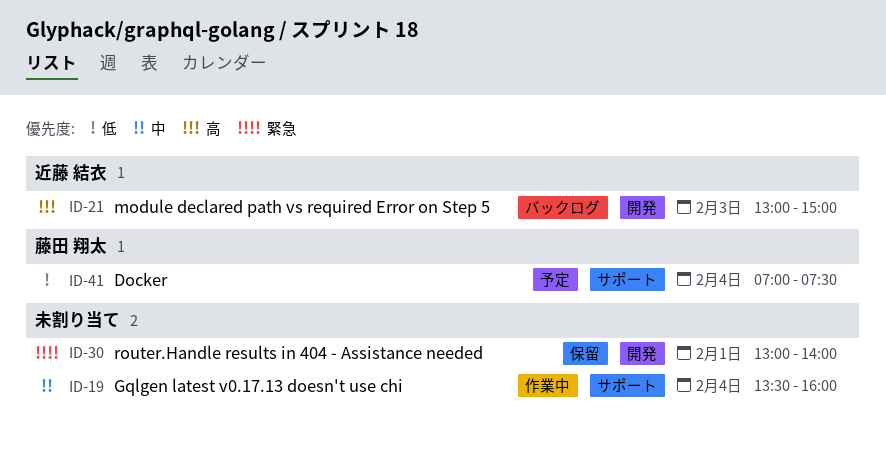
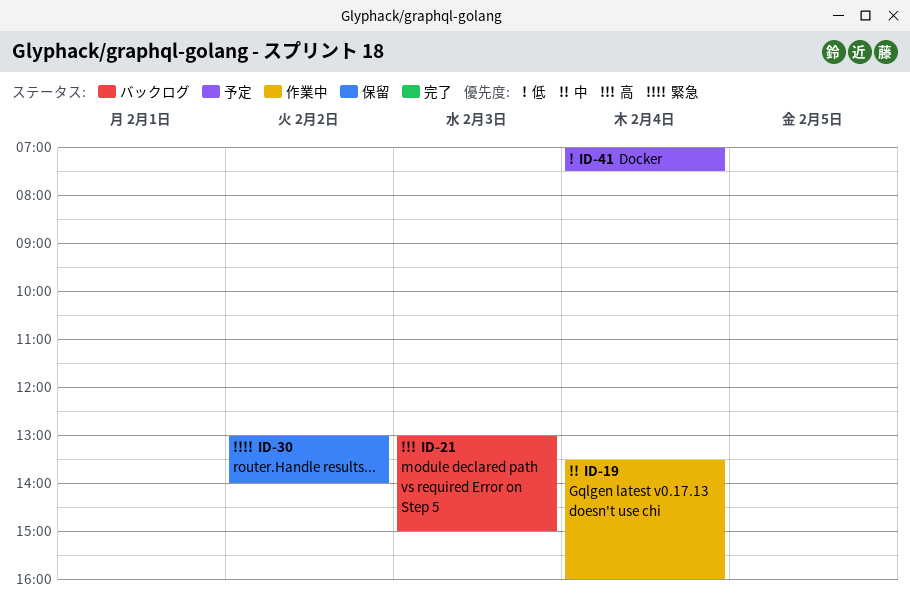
ID-30, day: Feb 1 -> Feb 2

